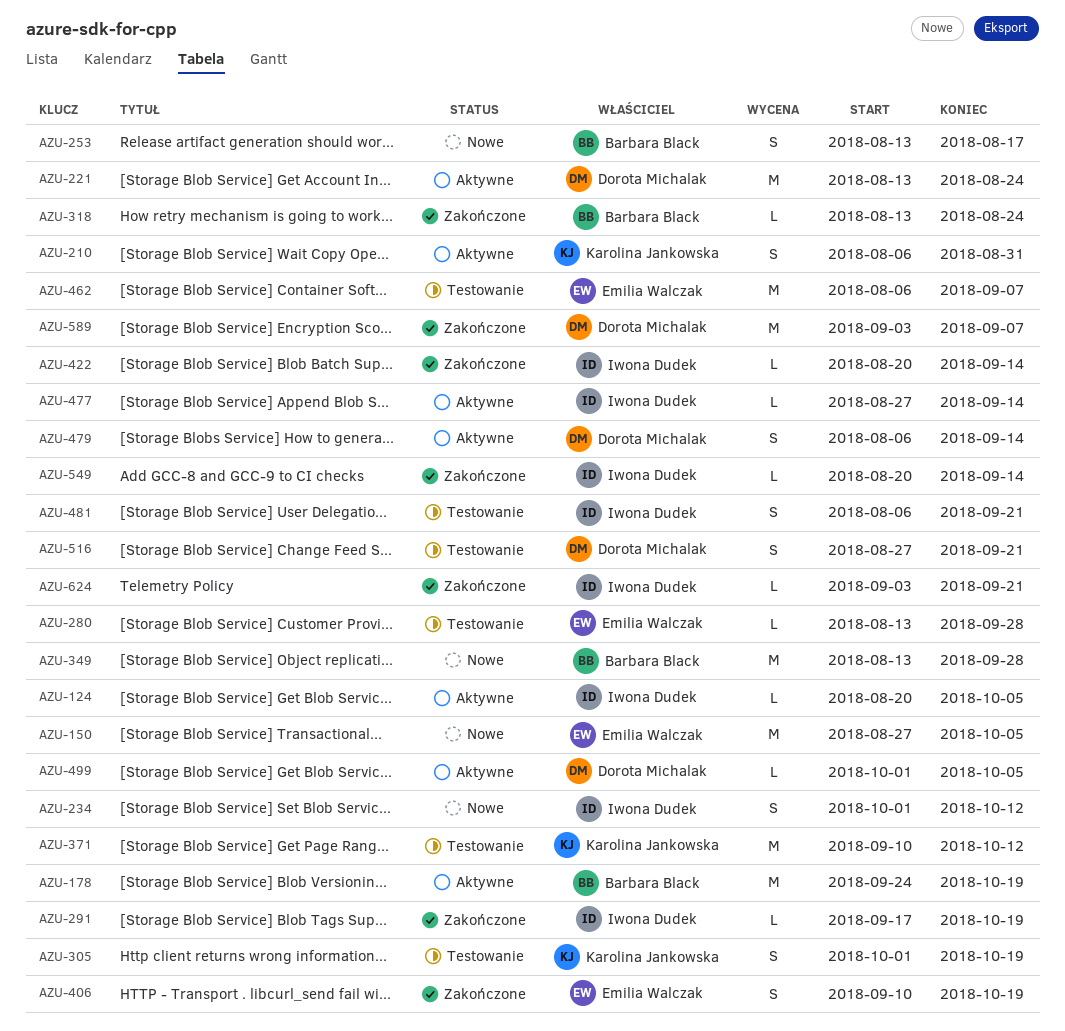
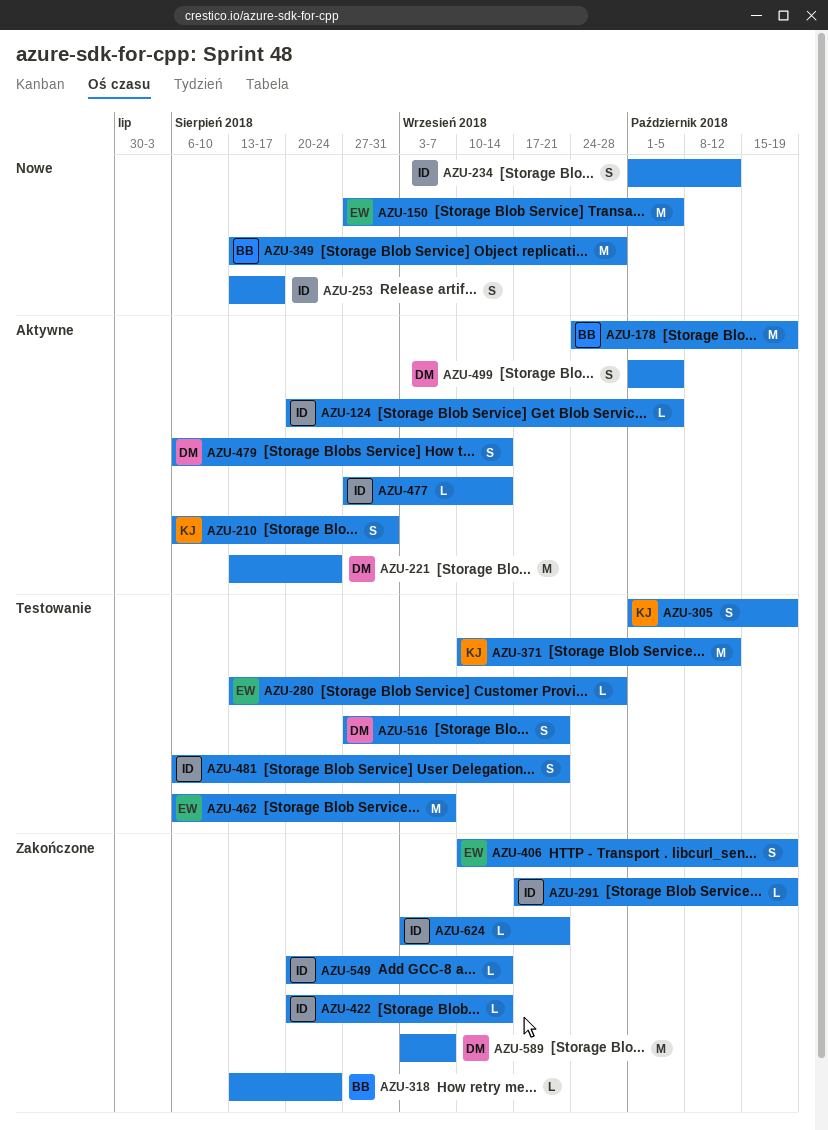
AZU-253, owner: Barbara Black -> Iwona Dudek
AZU-499, estimate: L -> S

